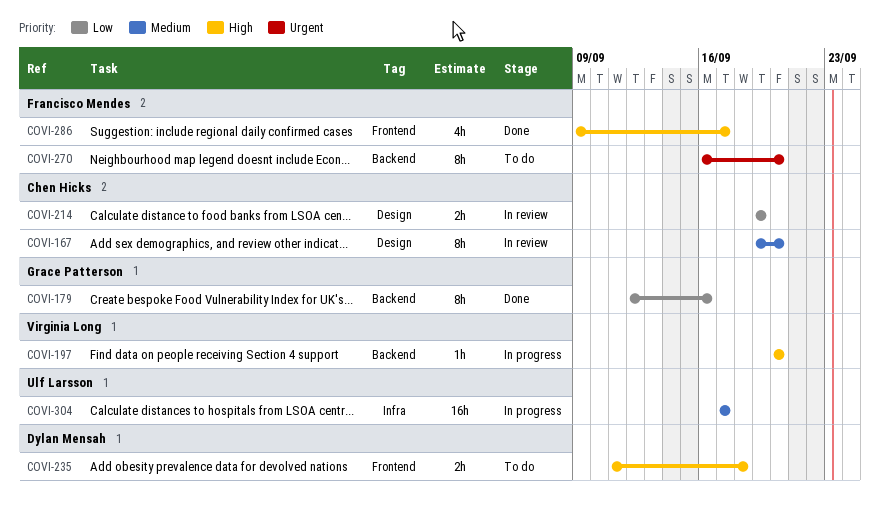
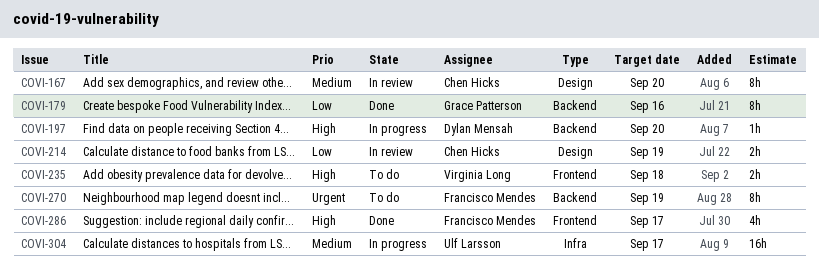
COVI-197, owner: Virginia Long -> Dylan Mensah
COVI-235, owner: Dylan Mensah -> Virginia Long
COVI-270, due: Sep 20 -> Sep 19

